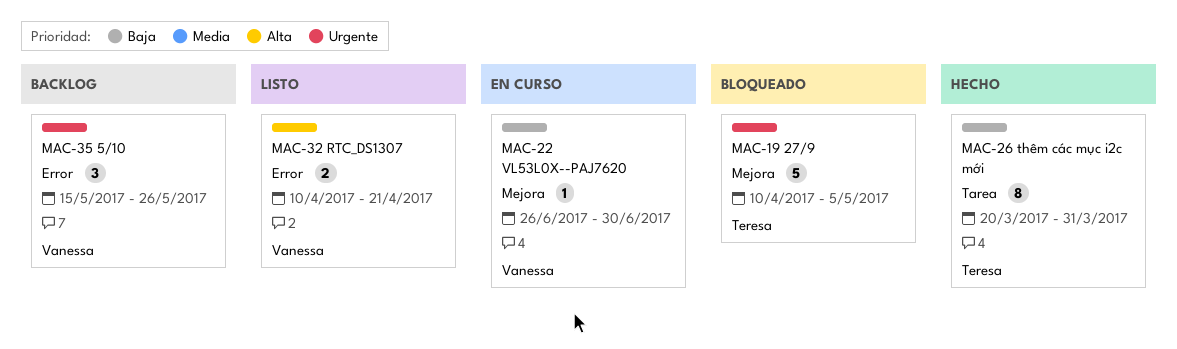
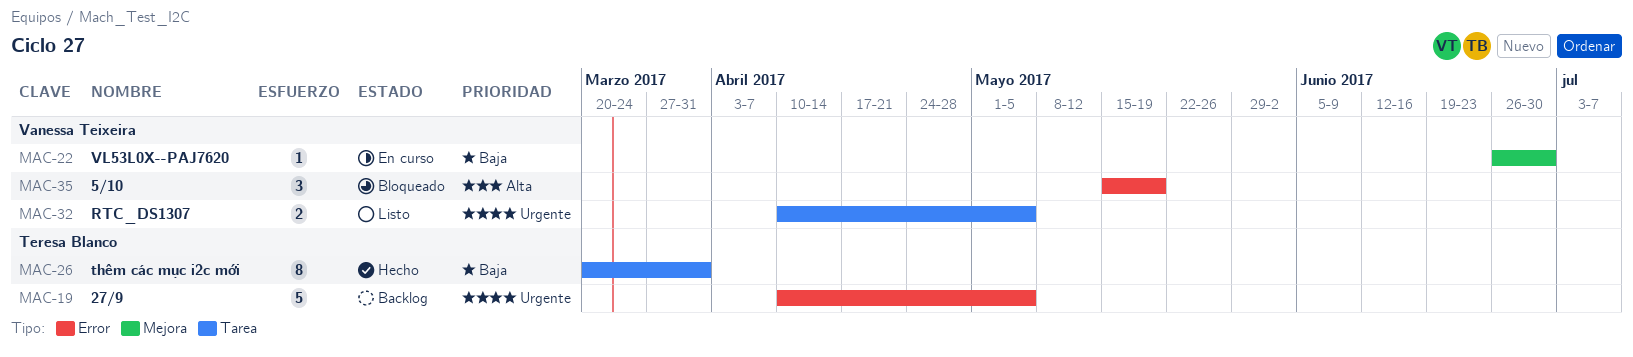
MAC-19, status: Bloqueado -> Backlog
MAC-19, label: Mejora -> Error
MAC-32, priority: Alta -> Urgente
MAC-32, label: Error -> Tarea
MAC-32, due: Apr 21 -> May 5
MAC-35, status: Backlog -> Bloqueado
MAC-35, priority: Urgente -> Alta
MAC-35, due: May 26 -> May 19

